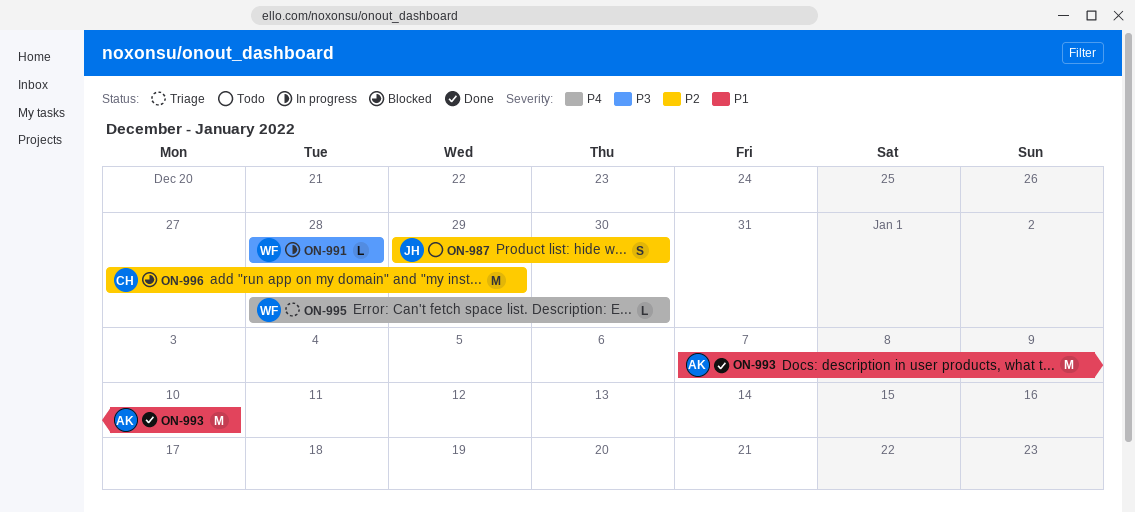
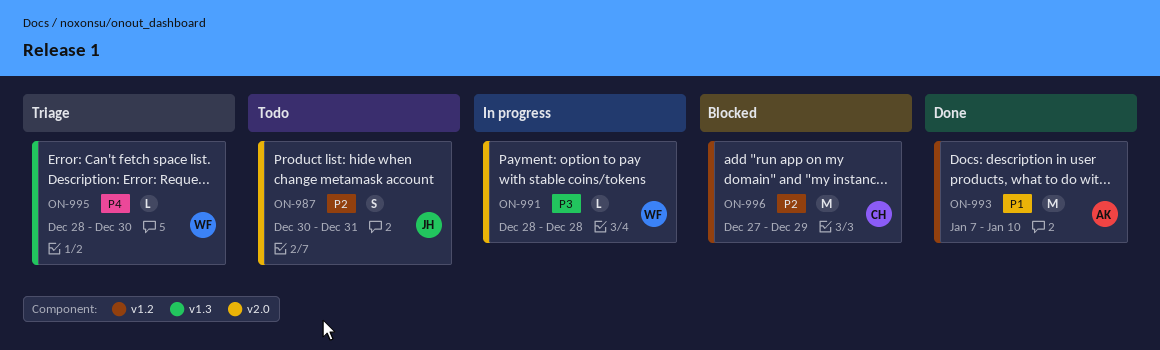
ON-987, start: Dec 29 -> Dec 30
ON-987, due: Dec 30 -> Dec 31

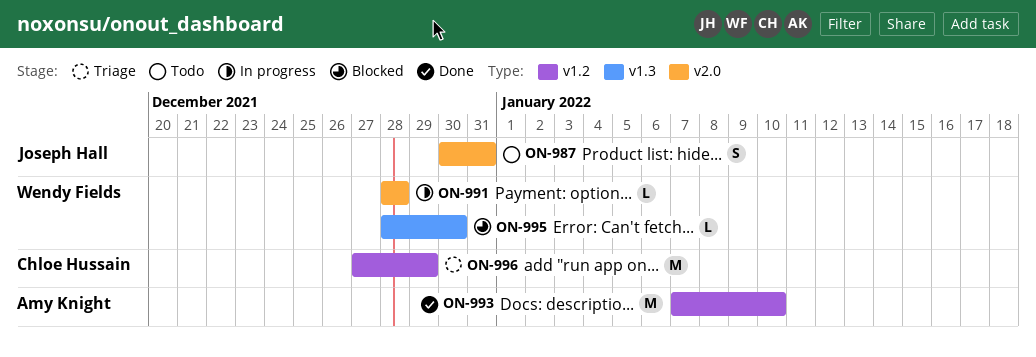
ON-995, status: Triage -> Blocked
ON-996, status: Blocked -> Triage

